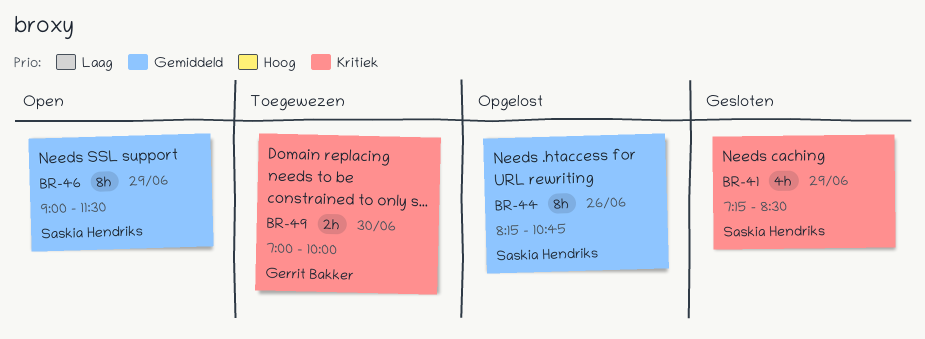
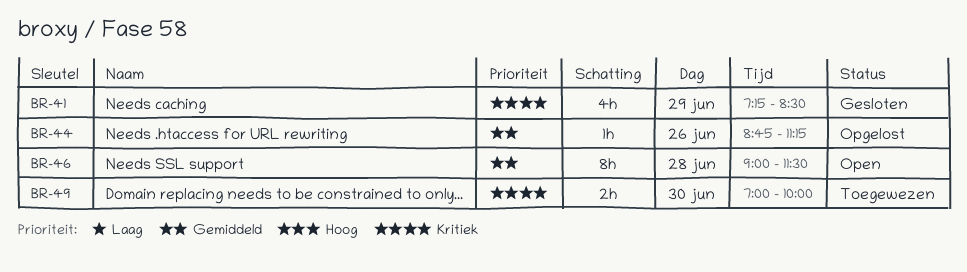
BR-44, estimate: 8h -> 1h
BR-44, begins: 08:15 -> 08:45
BR-44, ends: 10:45 -> 11:15
BR-46, day: Jun 29 -> Jun 28

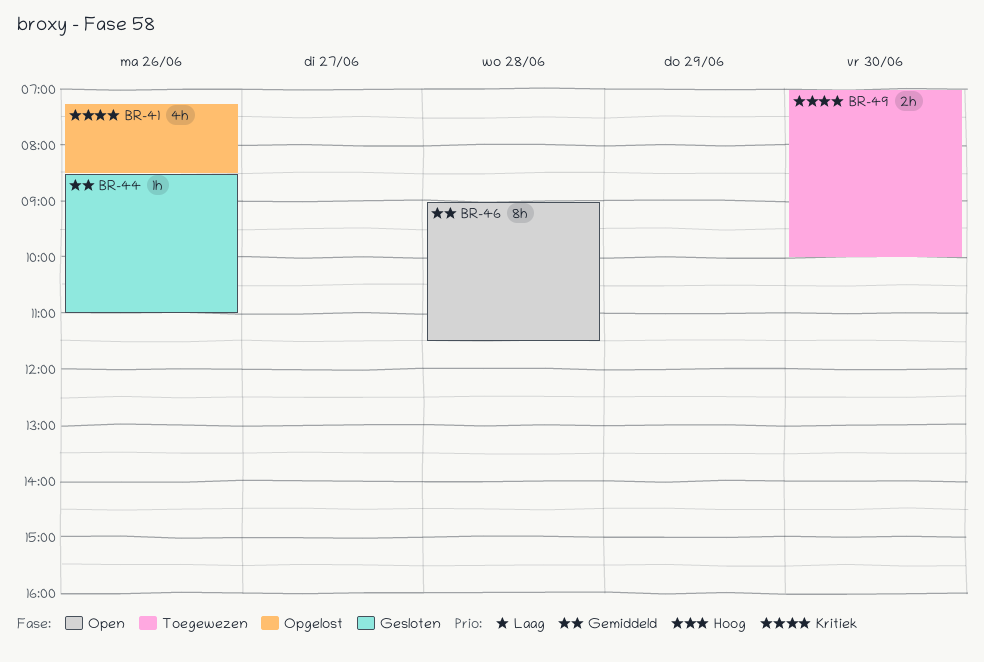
BR-41, status: Gesloten -> Opgelost
BR-41, day: Jun 29 -> Jun 26
BR-44, status: Opgelost -> Gesloten
BR-44, begins: 08:45 -> 08:30
BR-44, ends: 11:15 -> 11:00

